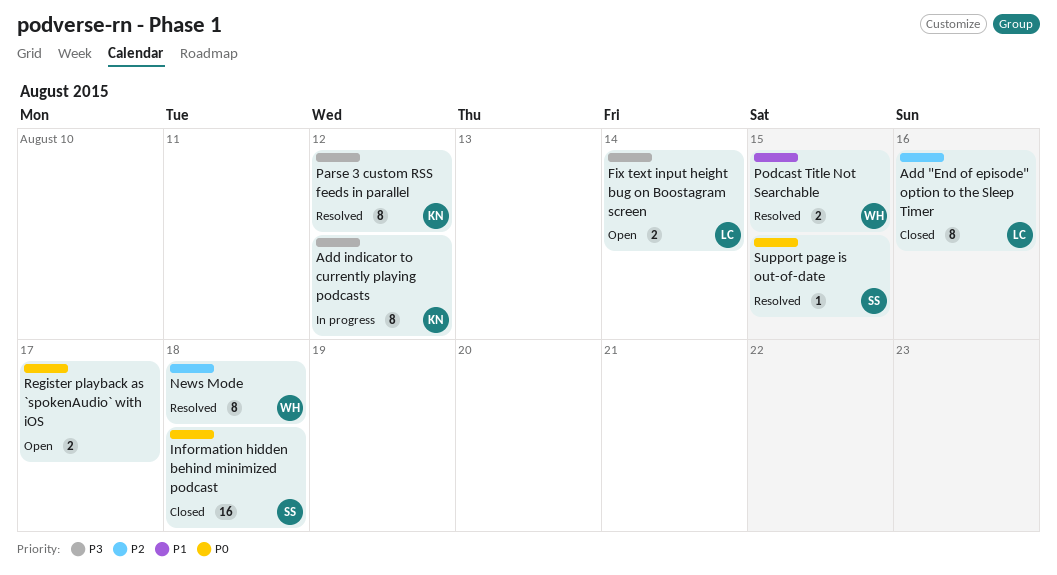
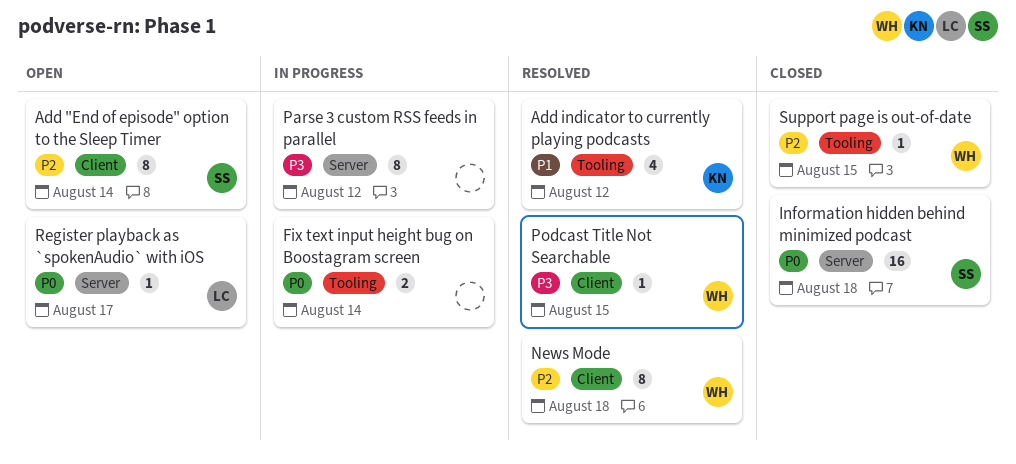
Add "End of episode" option to the Sleep Timer, status: Closed -> Open
Add "End of episode" option to the Sleep Timer, owner: LC -> SS
Add "End of episode" option to the Sleep Timer, due: Aug 16 -> Aug 14
Add indicator to currently playing podcasts, status: In progress -> Resolved
Add indicator to currently playing podcasts, priority: P3 -> P1
Add indicator to currently playing podcasts, estimate: 8 -> 4
Fix text input height bug on Boostagram screen, status: Open -> In progress
Fix text input height bug on Boostagram screen, owner: LC -> none
Fix text input height bug on Boostagram screen, priority: P3 -> P0
Parse 3 custom RSS feeds in parallel, status: Resolved -> In progress
Parse 3 custom RSS feeds in parallel, owner: KN -> none
Podcast Title Not Searchable, priority: P1 -> P3
Podcast Title Not Searchable, estimate: 2 -> 1
Register playback as `spokenAudio` with iOS, owner: none -> LC
Register playback as `spokenAudio` with iOS, estimate: 2 -> 1
Support page is out-of-date, status: Resolved -> Closed
Support page is out-of-date, owner: SS -> WH
Support page is out-of-date, priority: P0 -> P2

